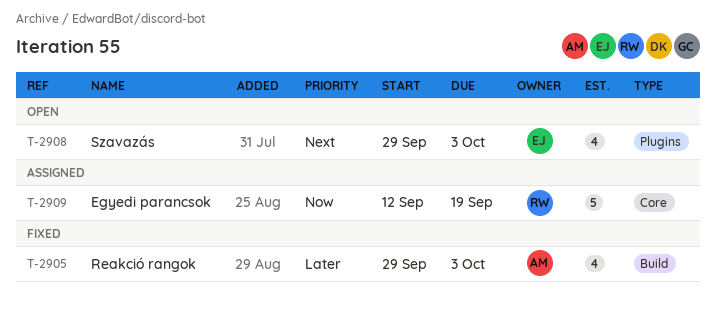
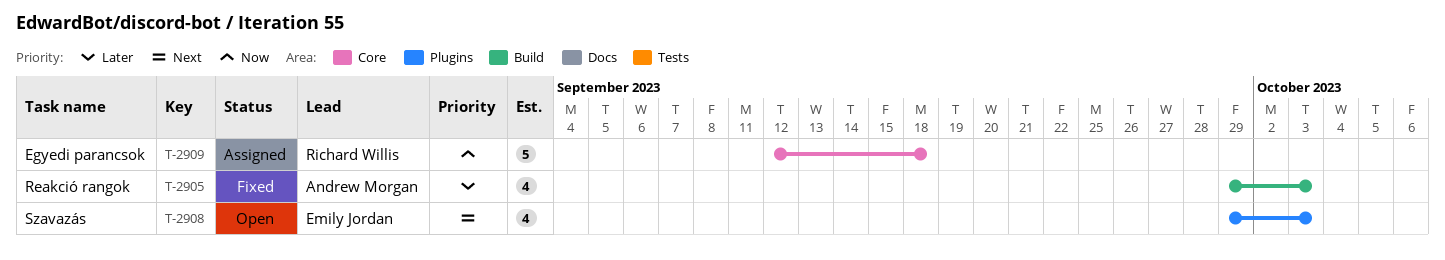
T-2909, due: Sep 19 -> Sep 18

